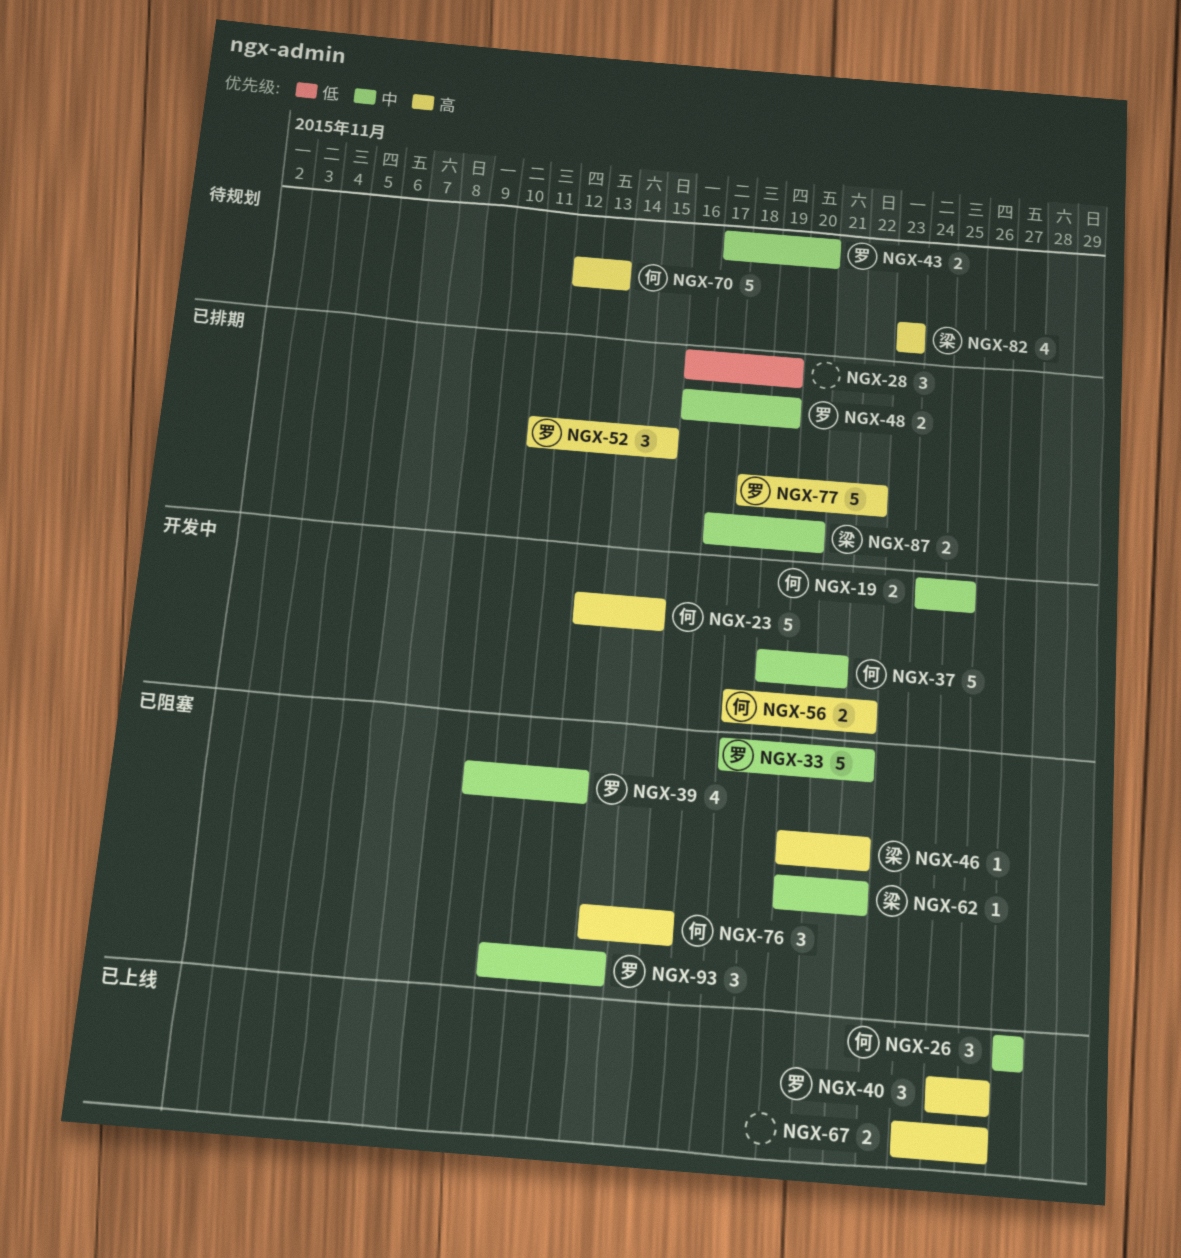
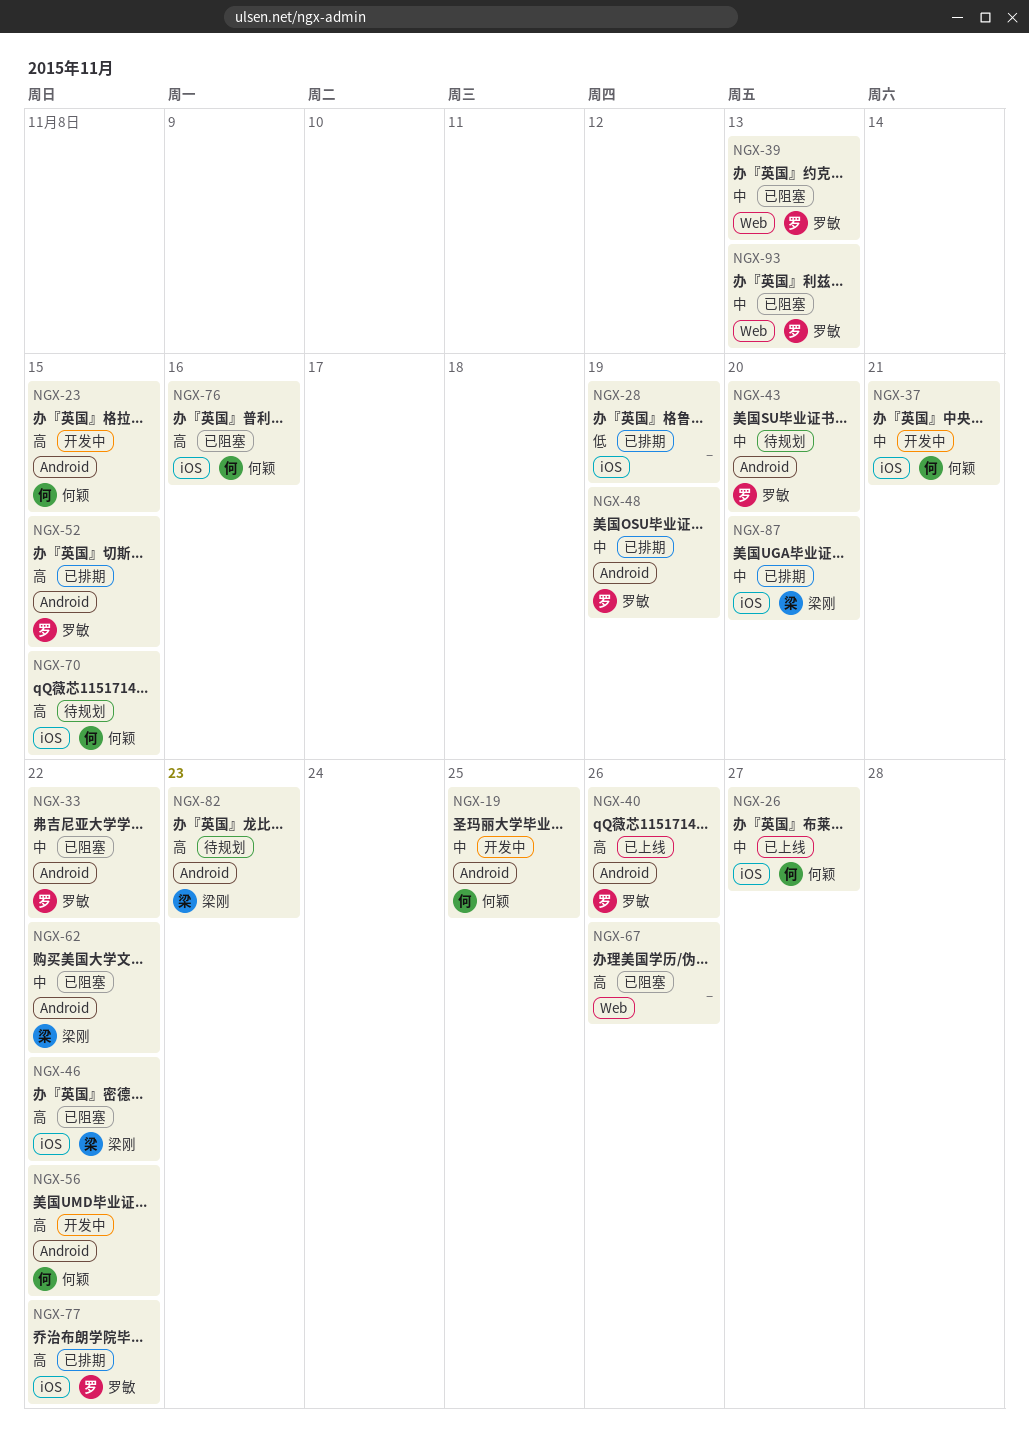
NGX-67, status: 已上线 -> 已阻塞
NGX-70, due: Nov 13 -> Nov 15
NGX-93, due: Nov 14 -> Nov 13

